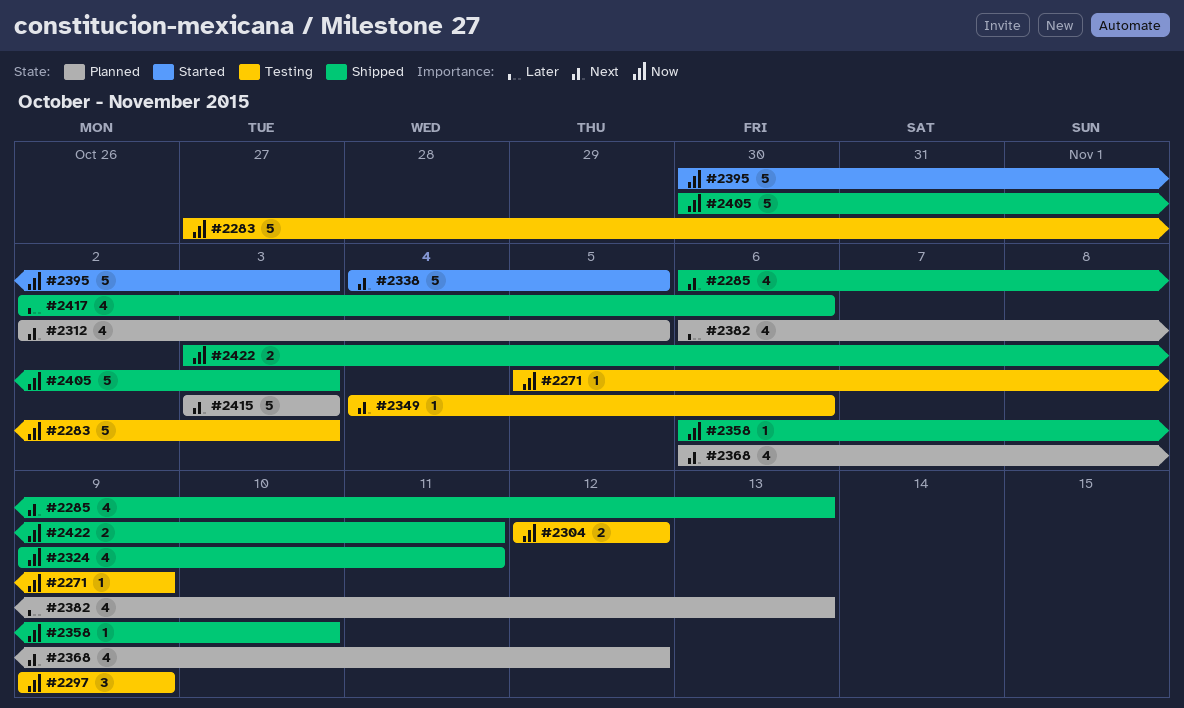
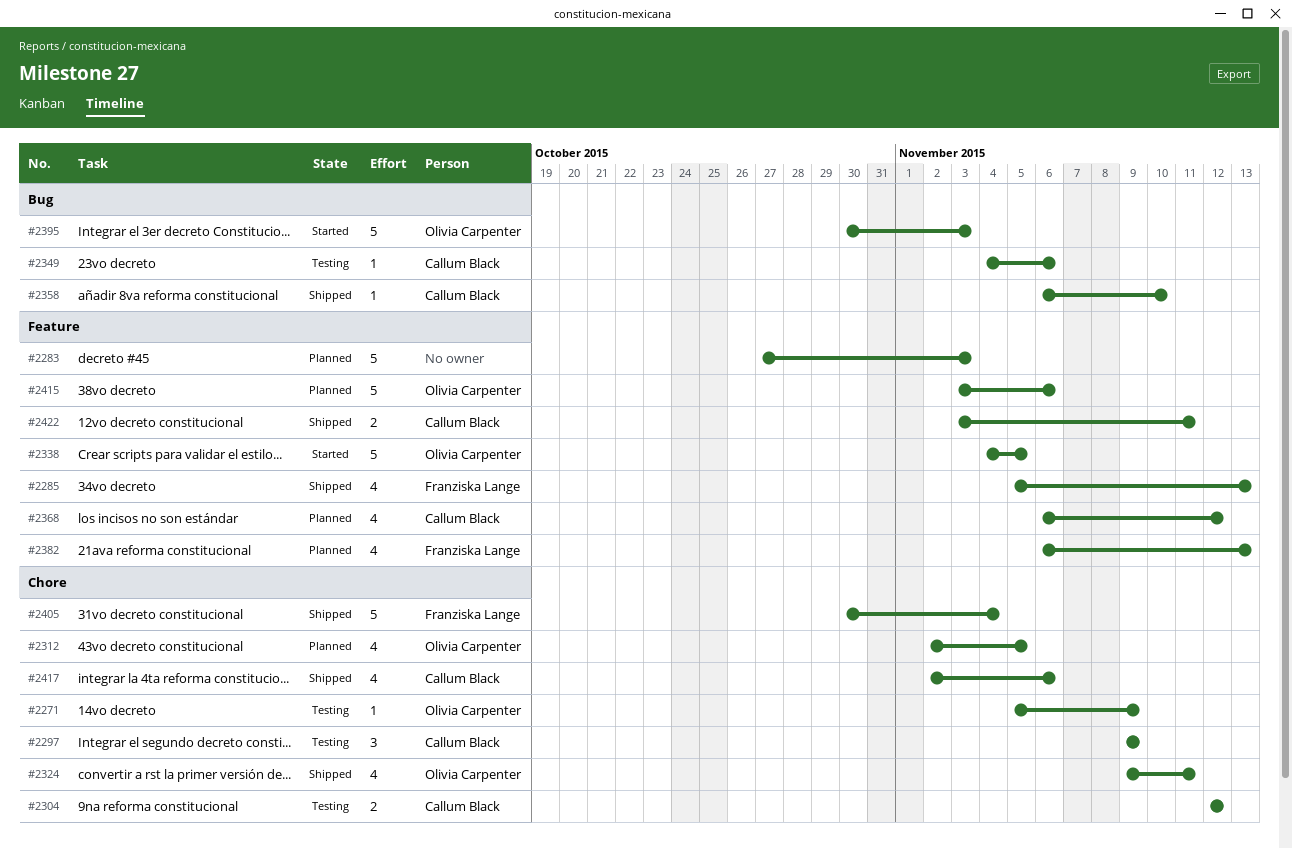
#2283, status: Testing -> Planned
#2285, start: Nov 6 -> Nov 5
#2405, due: Nov 3 -> Nov 4
#2415, due: Nov 3 -> Nov 6

